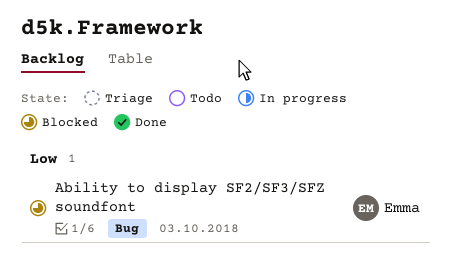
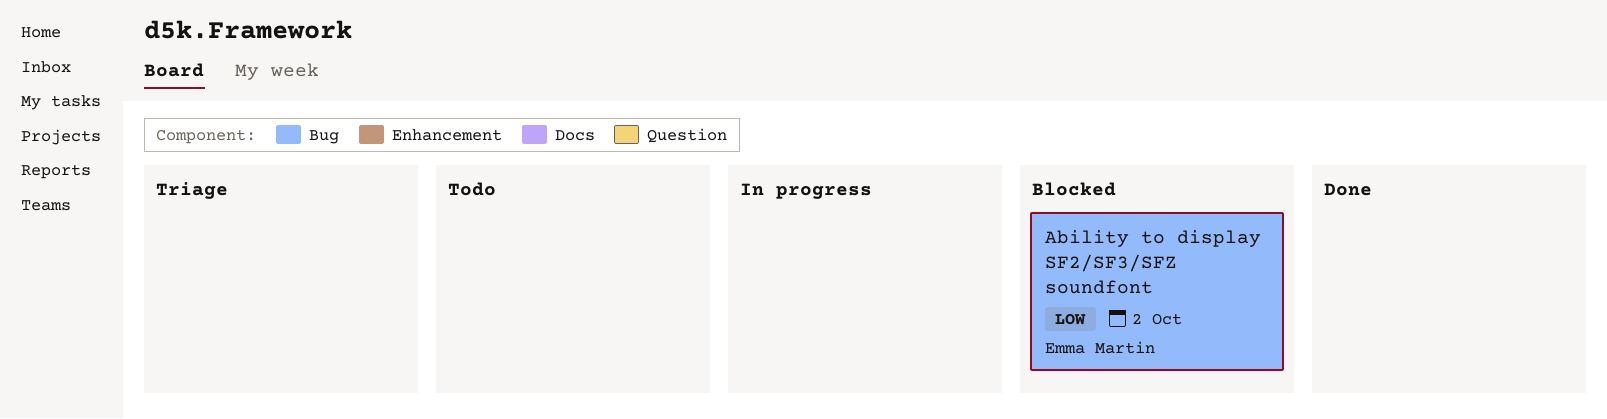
Ability to display SF2/SF3/SFZ soundfont, due: Oct 3 -> Oct 2

